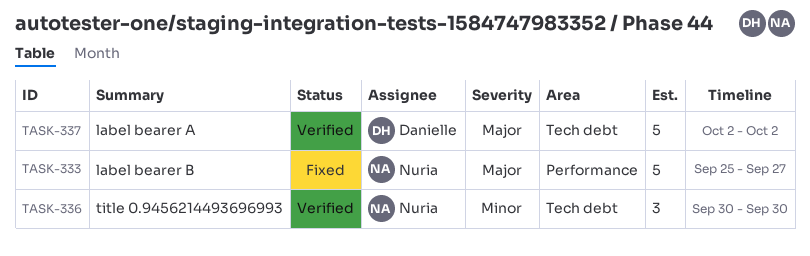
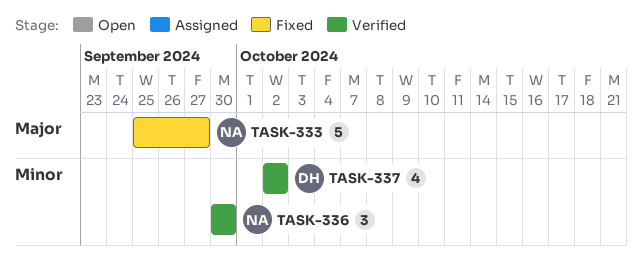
TASK-337, priority: Major -> Minor
TASK-337, estimate: 5 -> 4

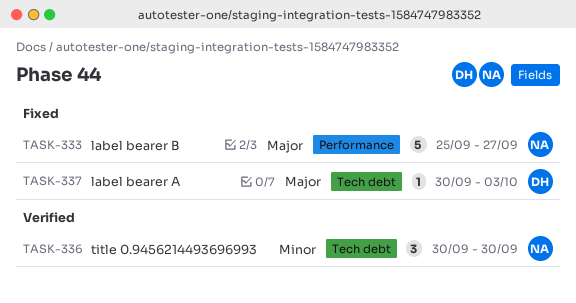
TASK-337, status: Verified -> Fixed
TASK-337, priority: Minor -> Major
TASK-337, estimate: 4 -> 1
TASK-337, start: Oct 2 -> Sep 30
TASK-337, due: Oct 2 -> Oct 3

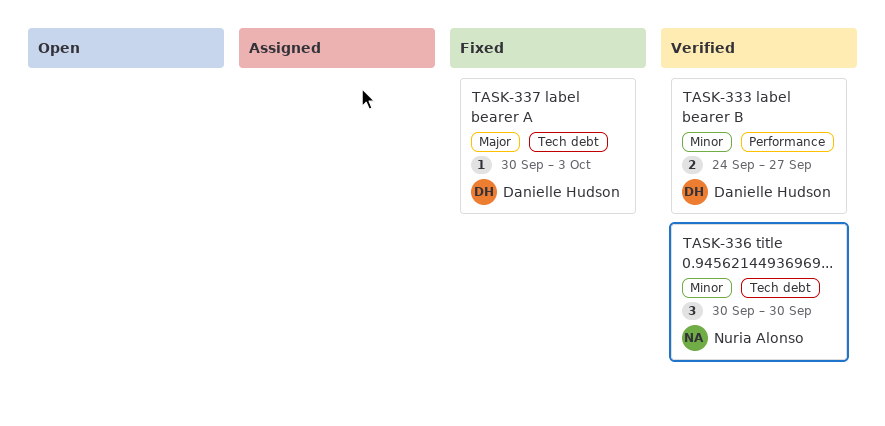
TASK-333, status: Fixed -> Verified
TASK-333, owner: Nuria Alonso -> Danielle Hudson
TASK-333, priority: Major -> Minor
TASK-333, estimate: 5 -> 2
TASK-333, start: Sep 25 -> Sep 24

